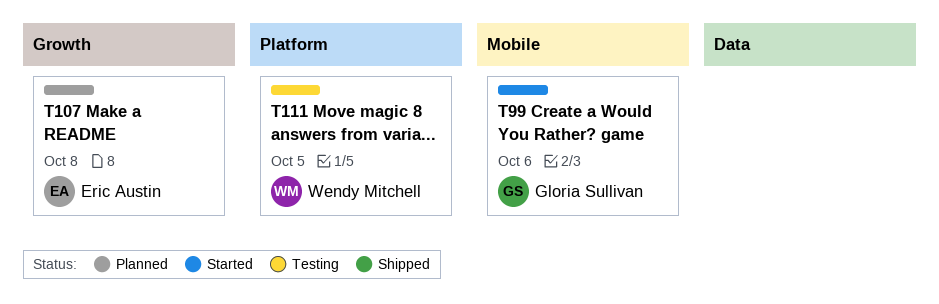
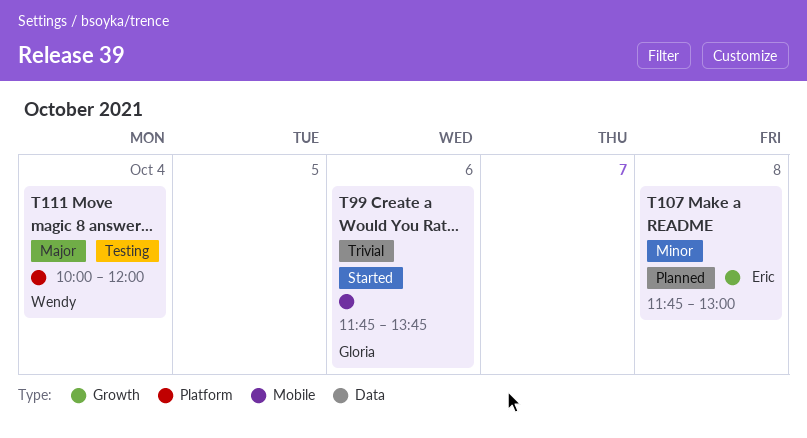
T111, day: Oct 5 -> Oct 4

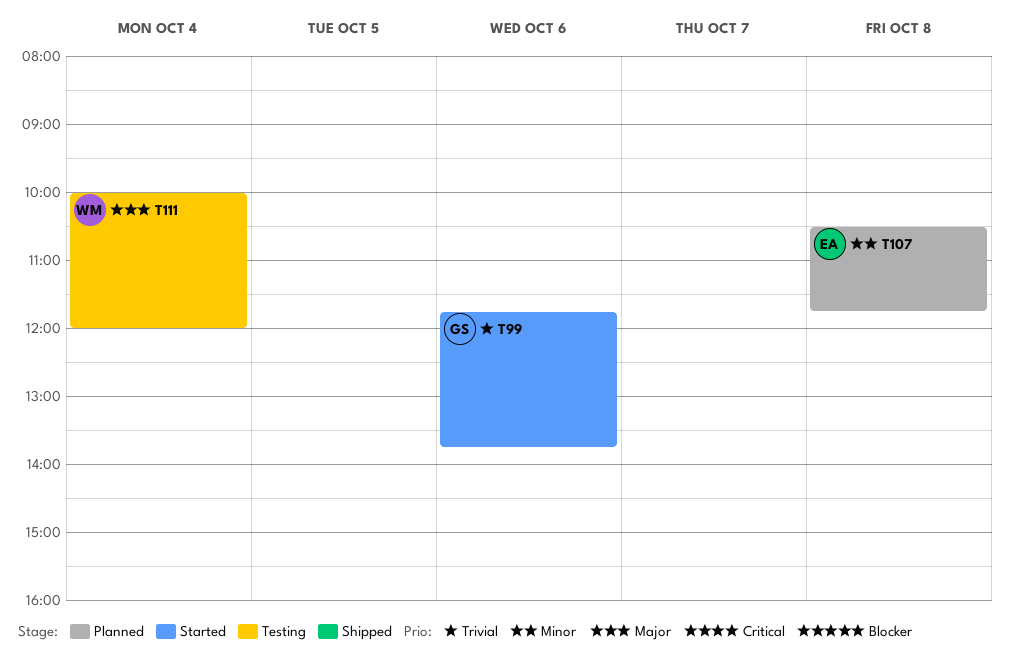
T107, begins: 11:45 -> 10:30
T107, ends: 13:00 -> 11:45

